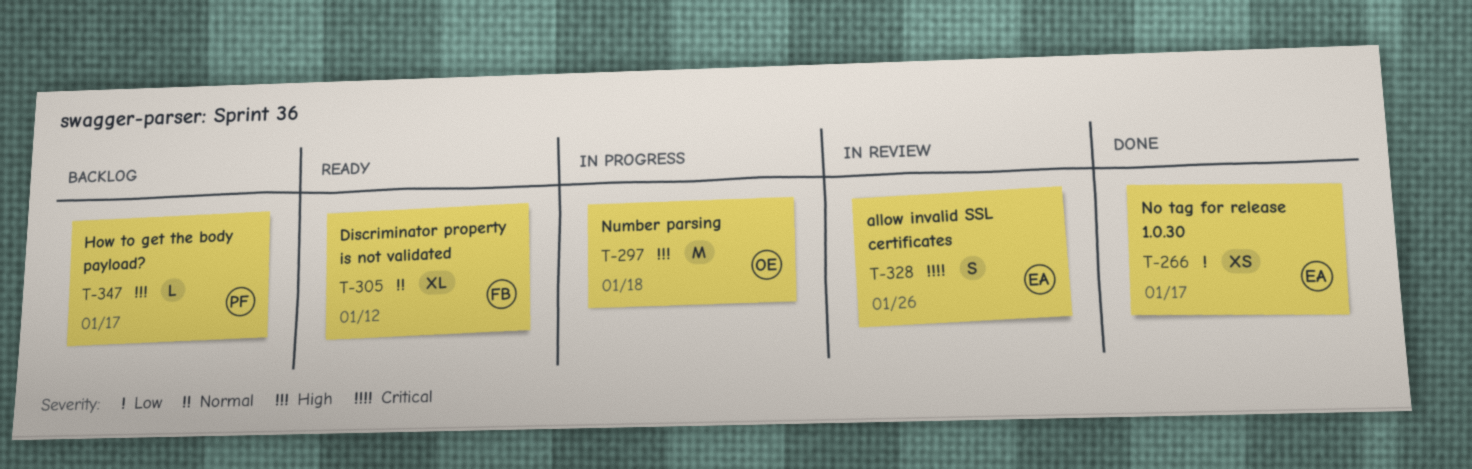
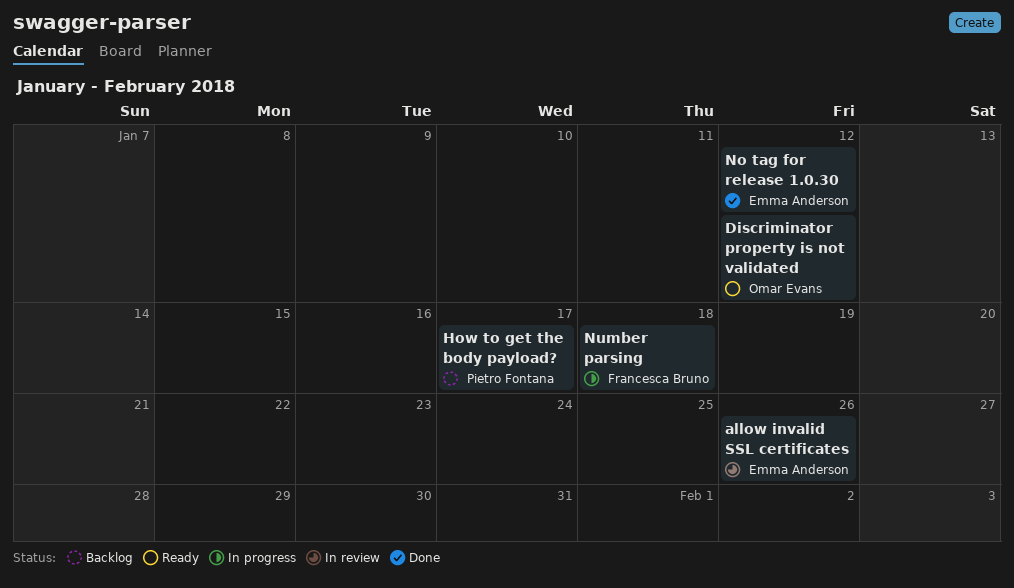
Discriminator property is not validated, owner: Francesca Bruno -> Omar Evans
No tag for release 1.0.30, due: Jan 17 -> Jan 12
Number parsing, owner: Omar Evans -> Francesca Bruno

